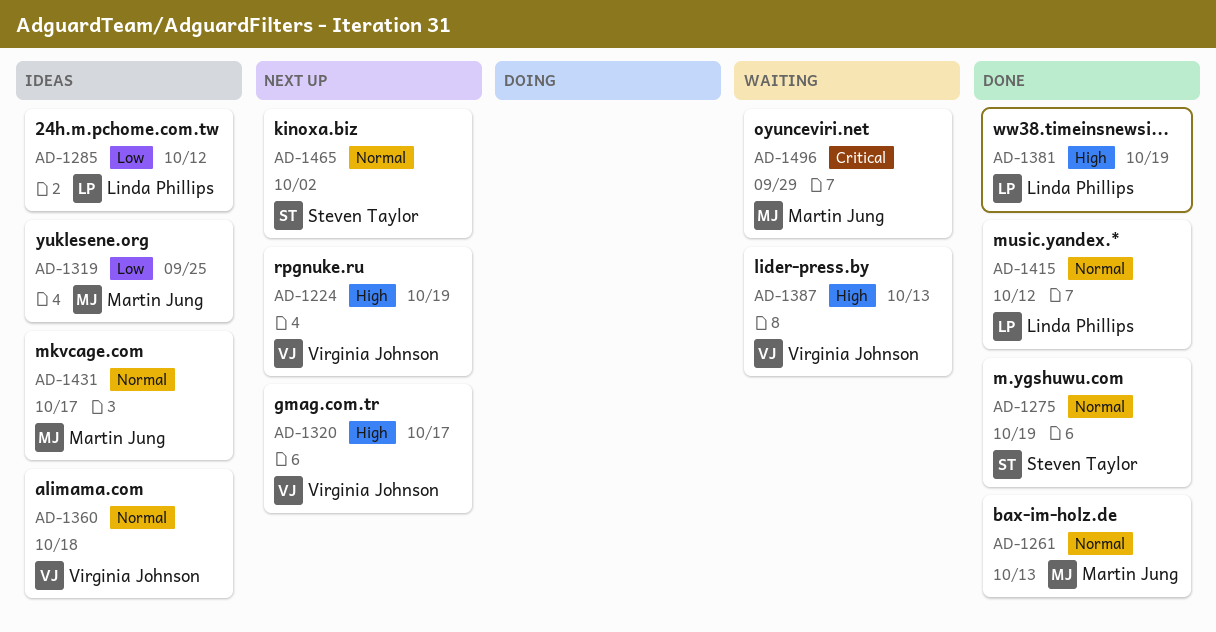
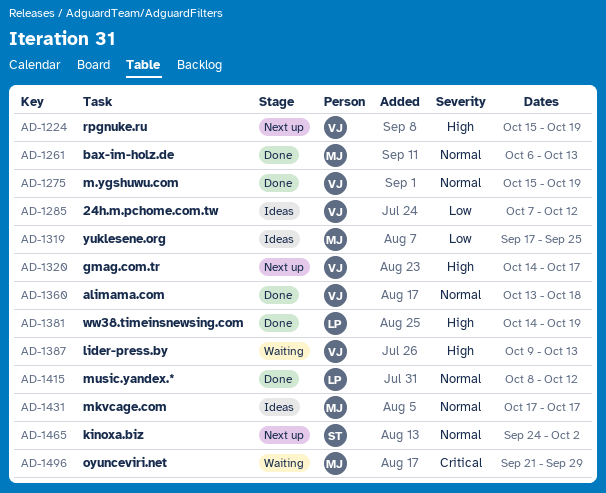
AD-1275, owner: Steven Taylor -> Virginia Johnson
AD-1285, owner: Linda Phillips -> Virginia Johnson
AD-1360, status: Ideas -> Done

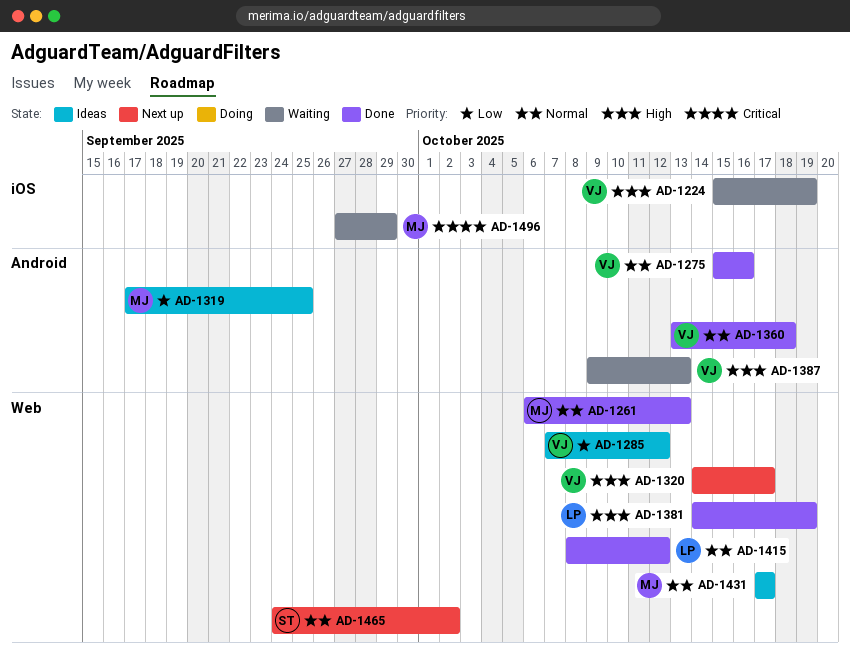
AD-1224, status: Next up -> Waiting
AD-1275, due: Oct 19 -> Oct 16
AD-1496, start: Sep 21 -> Sep 27

